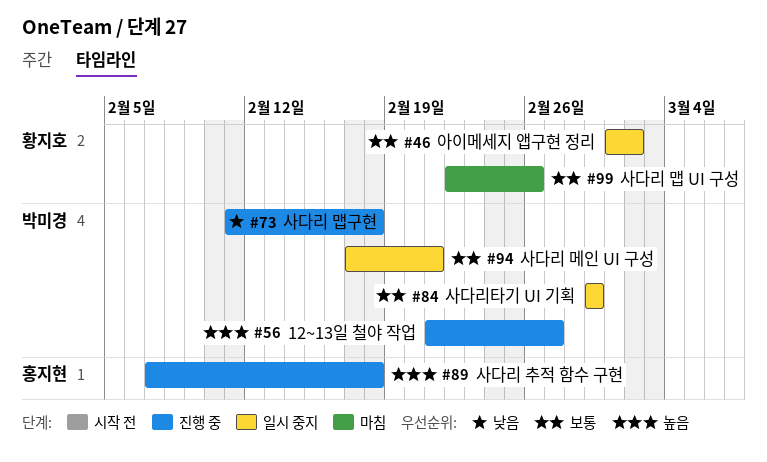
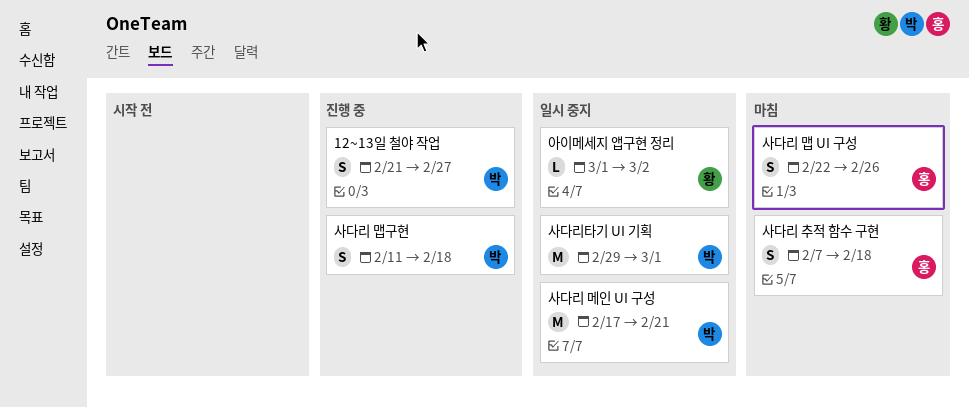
사다리 맵 UI 구성, owner: 황지호 -> 홍지현
사다리 추적 함수 구현, status: 진행 중 -> 마침
사다리타기 UI 기획, due: Feb 29 -> Mar 1

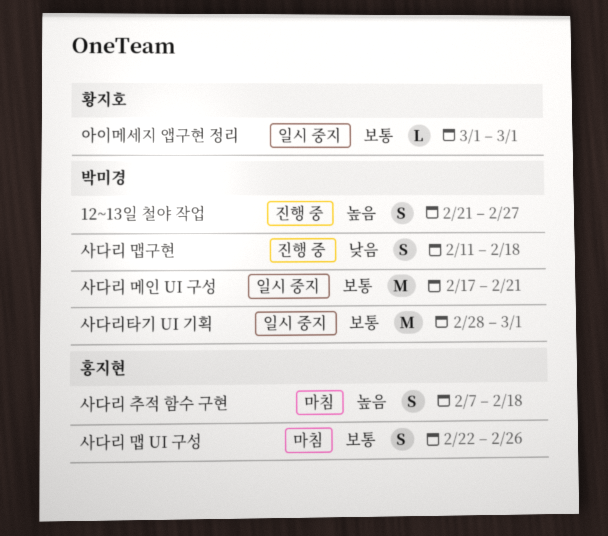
사다리타기 UI 기획, start: Feb 29 -> Feb 28
아이메세지 앱구현 정리, due: Mar 2 -> Mar 1

